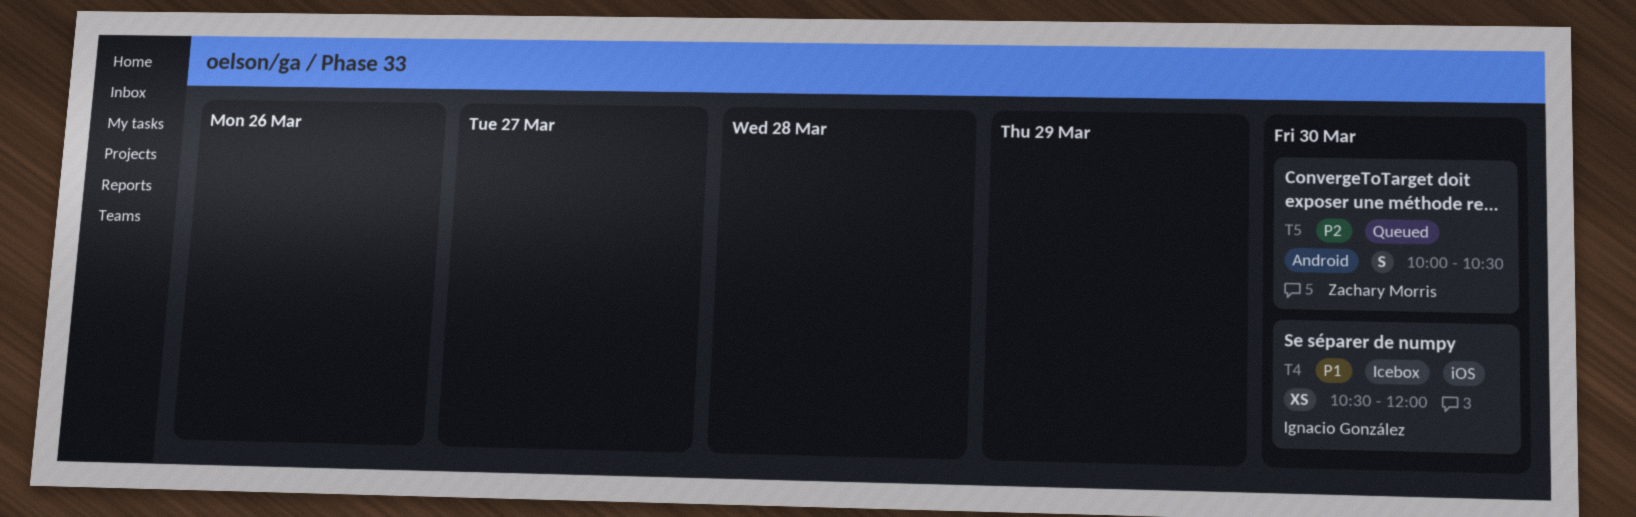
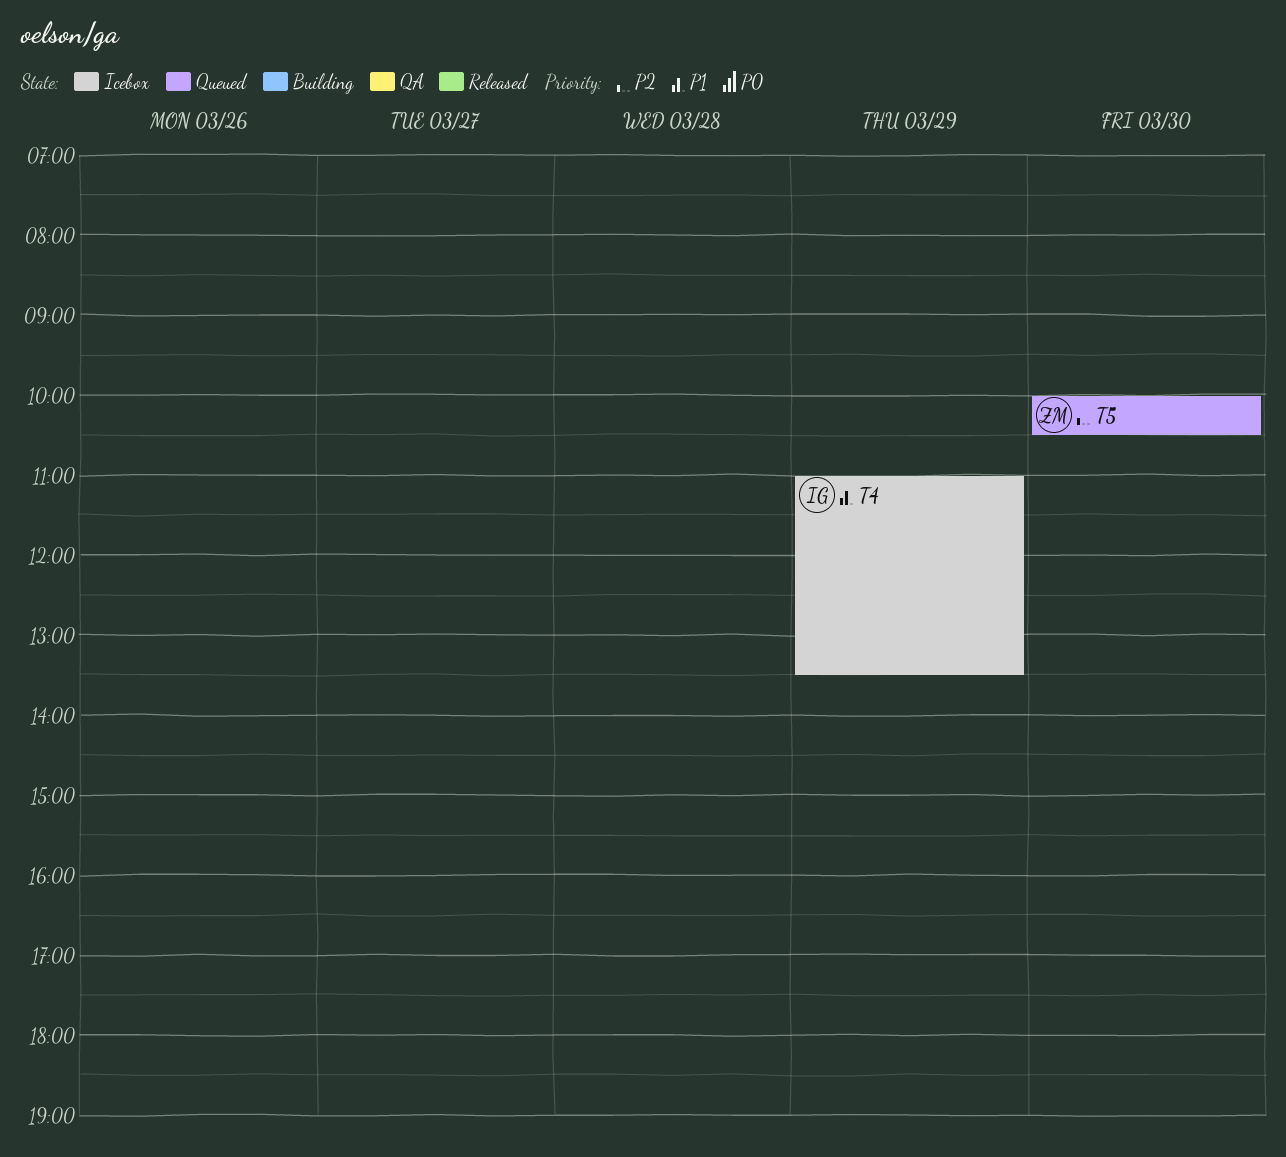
T4, day: Mar 30 -> Mar 29
T4, begins: 10:30 -> 11:00
T4, ends: 12:00 -> 13:30

